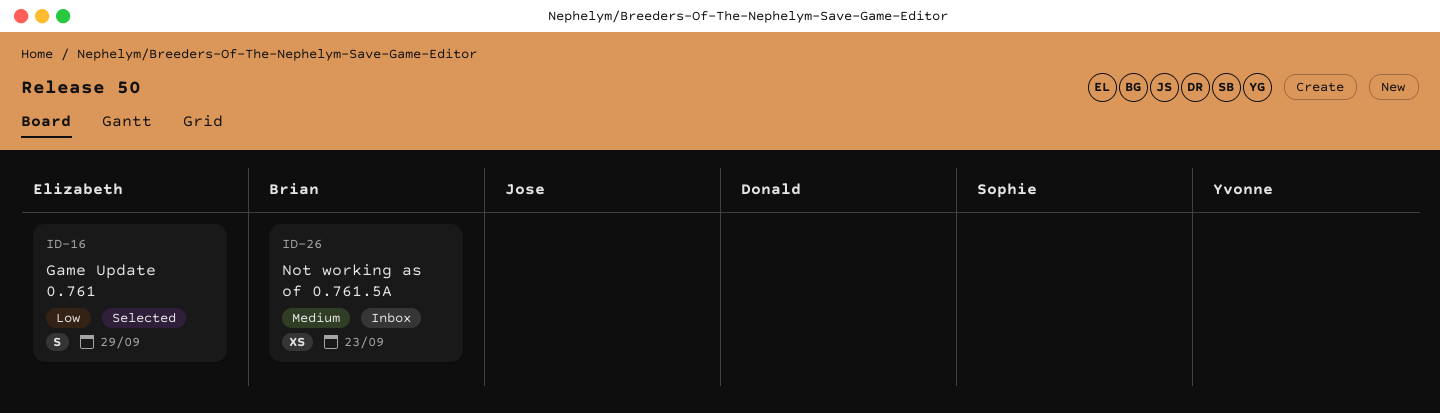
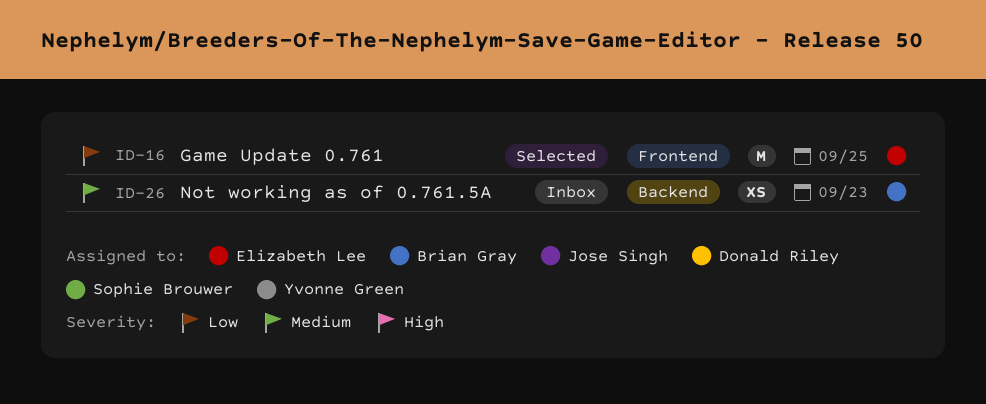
ID-16, estimate: S -> M
ID-16, due: Sep 29 -> Sep 25

